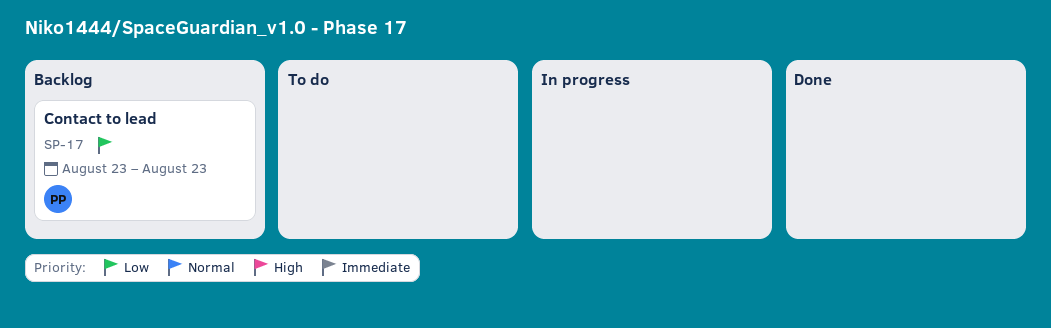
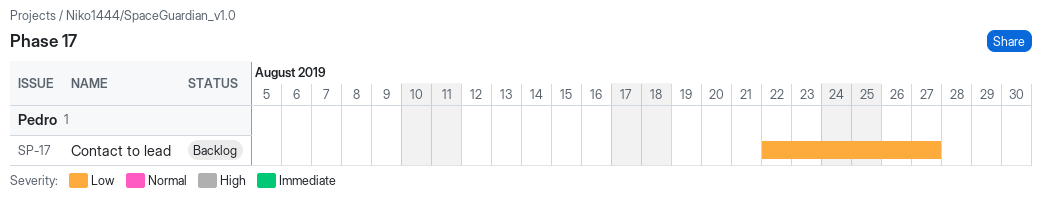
SP-17, start: Aug 23 -> Aug 22
SP-17, due: Aug 23 -> Aug 27

